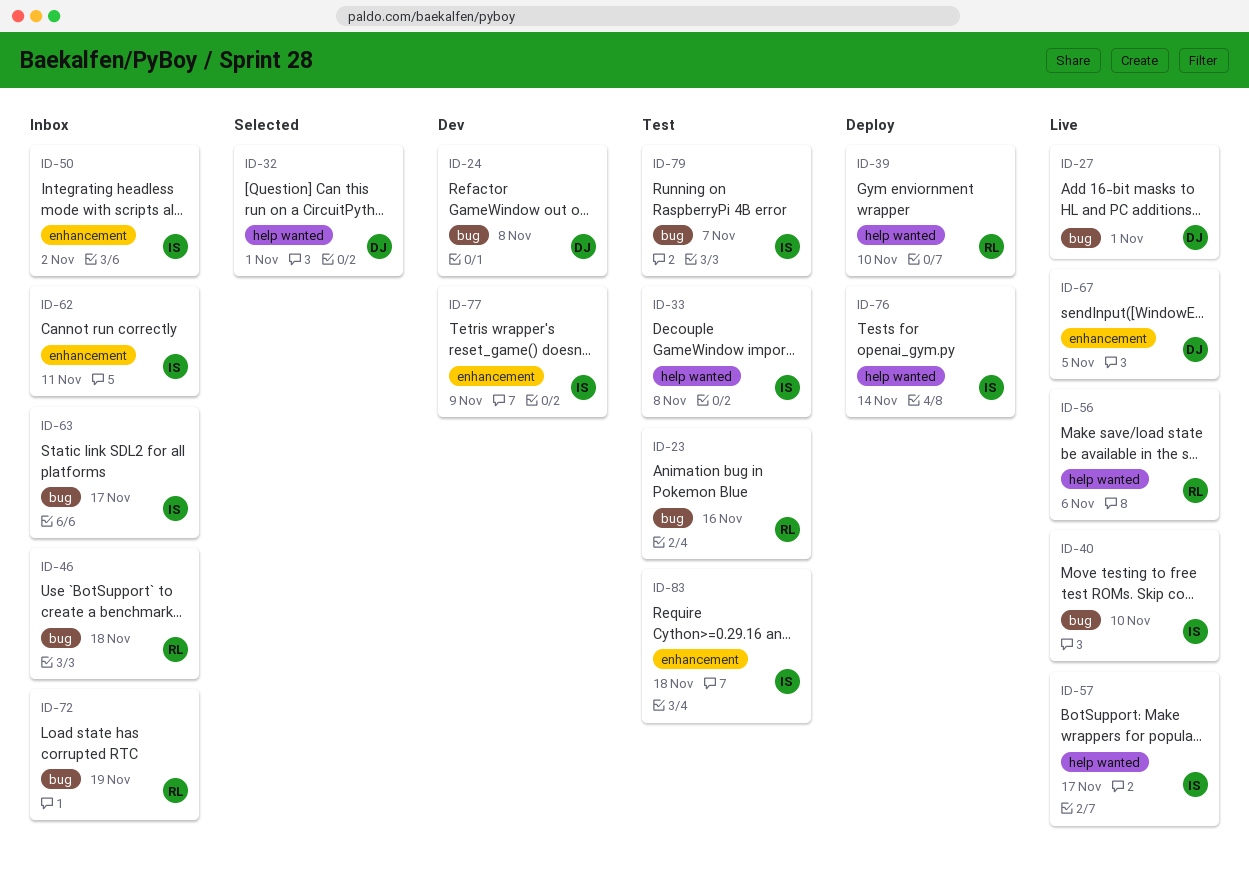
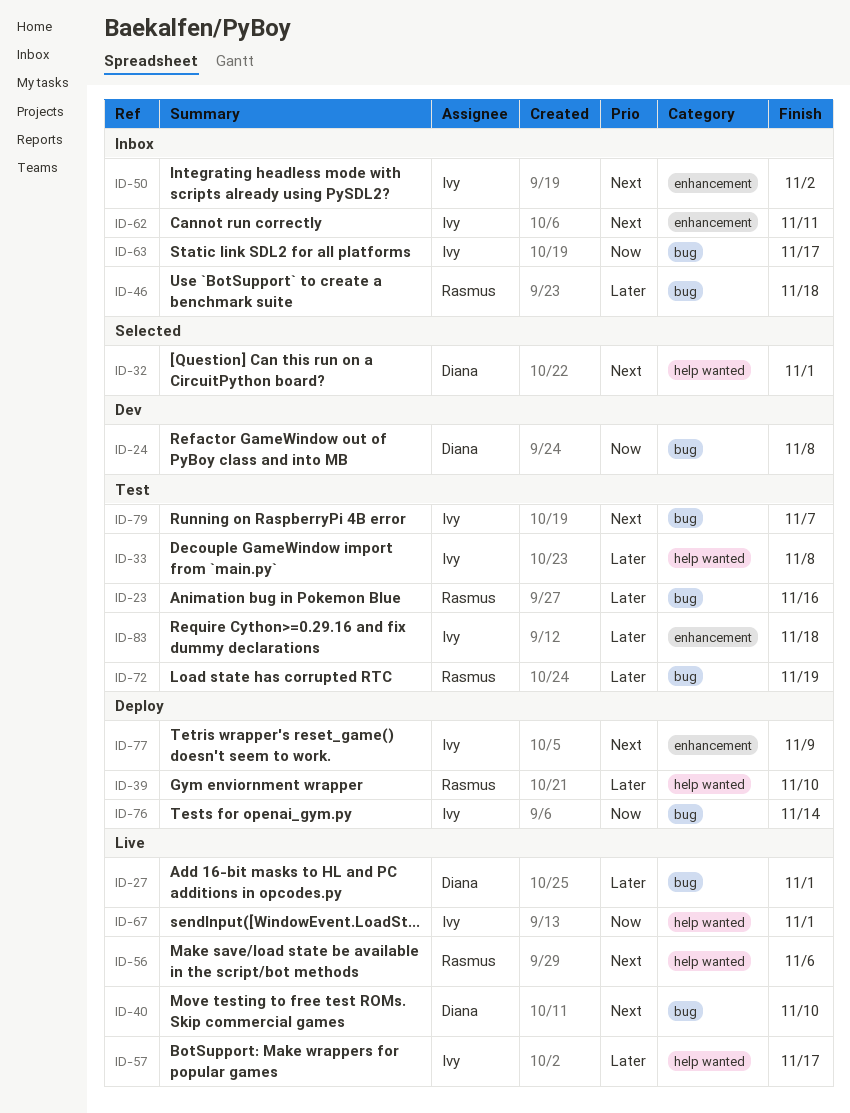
ID-40, owner: Ivy -> Diana
ID-67, owner: Diana -> Ivy
ID-67, label: enhancement -> help wanted
ID-67, due: Nov 5 -> Nov 1
ID-72, status: Inbox -> Test
ID-76, label: help wanted -> bug
ID-77, status: Dev -> Deploy

